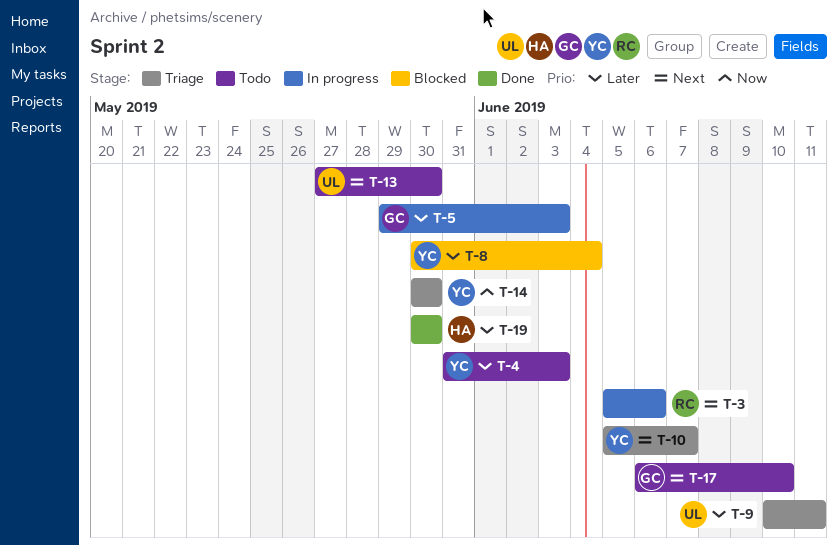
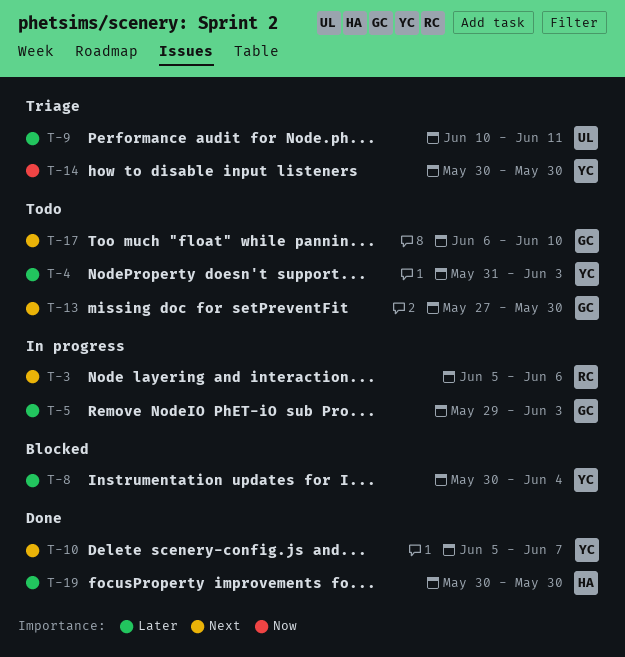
T-10, status: Triage -> Done
T-13, owner: UL -> GC

